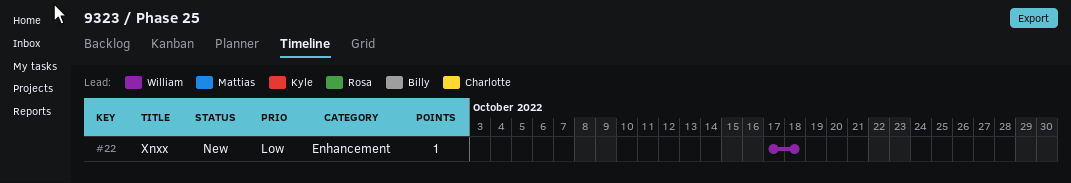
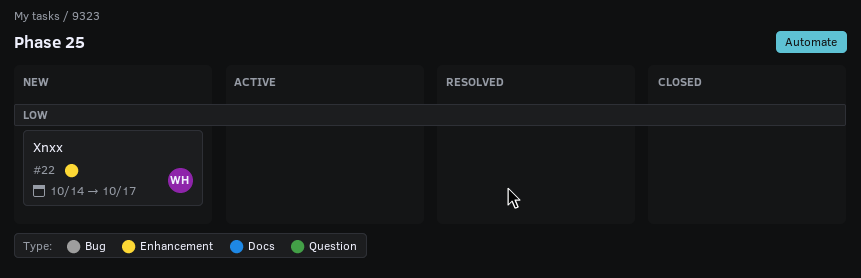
#22, start: Oct 17 -> Oct 14
#22, due: Oct 18 -> Oct 17

